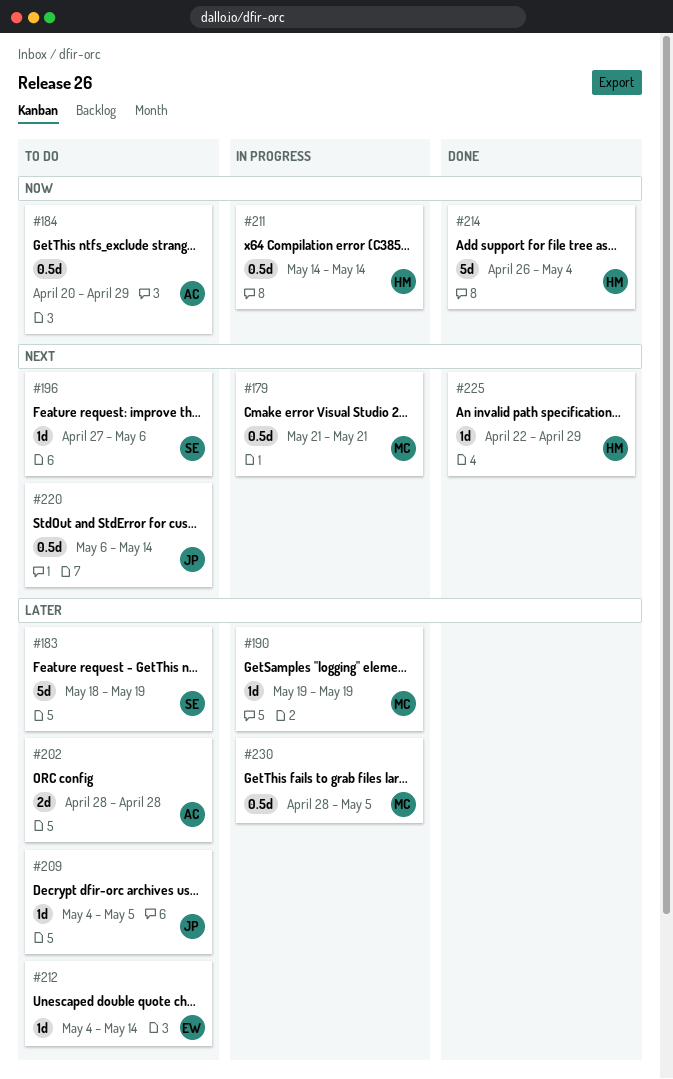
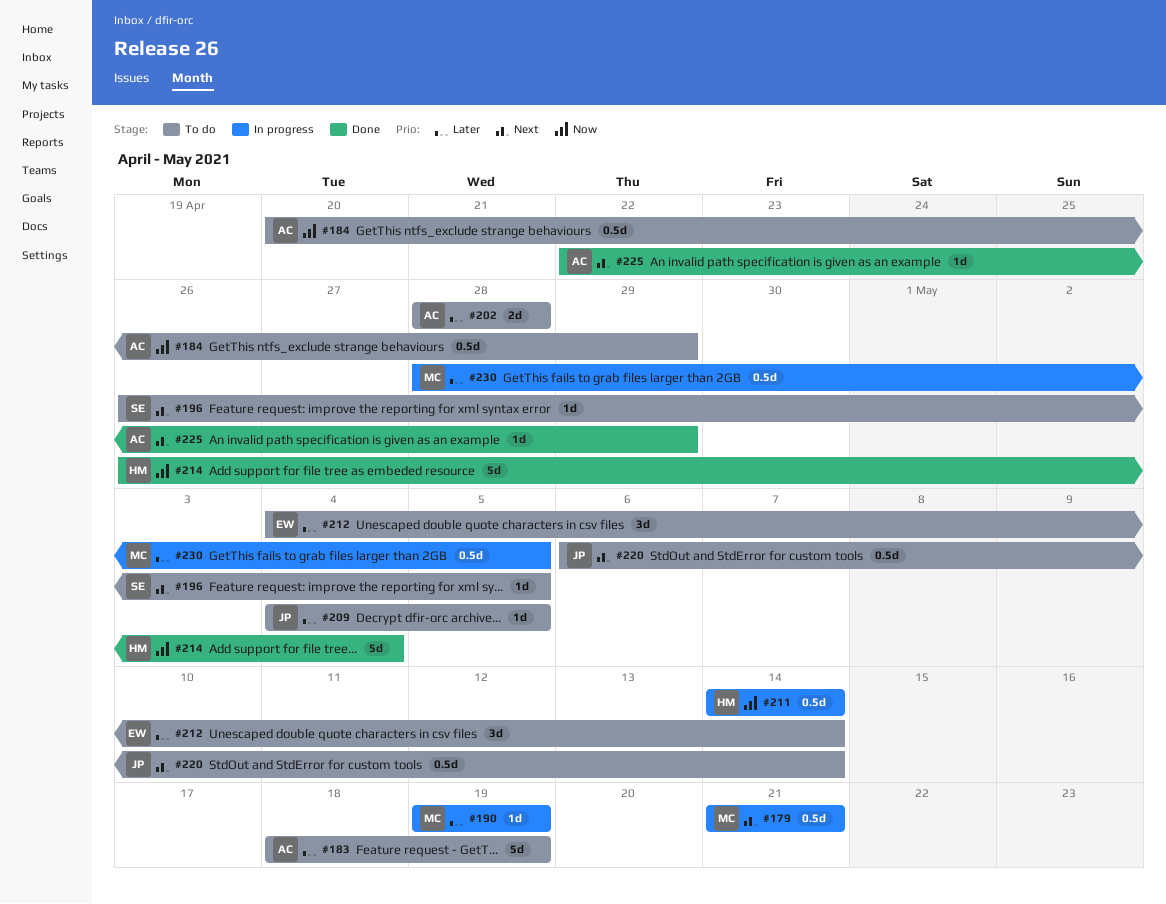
#183, owner: SE -> AC
#196, start: Apr 27 -> Apr 26
#196, due: May 6 -> May 5
#212, estimate: 1d -> 3d
#225, owner: HM -> AC

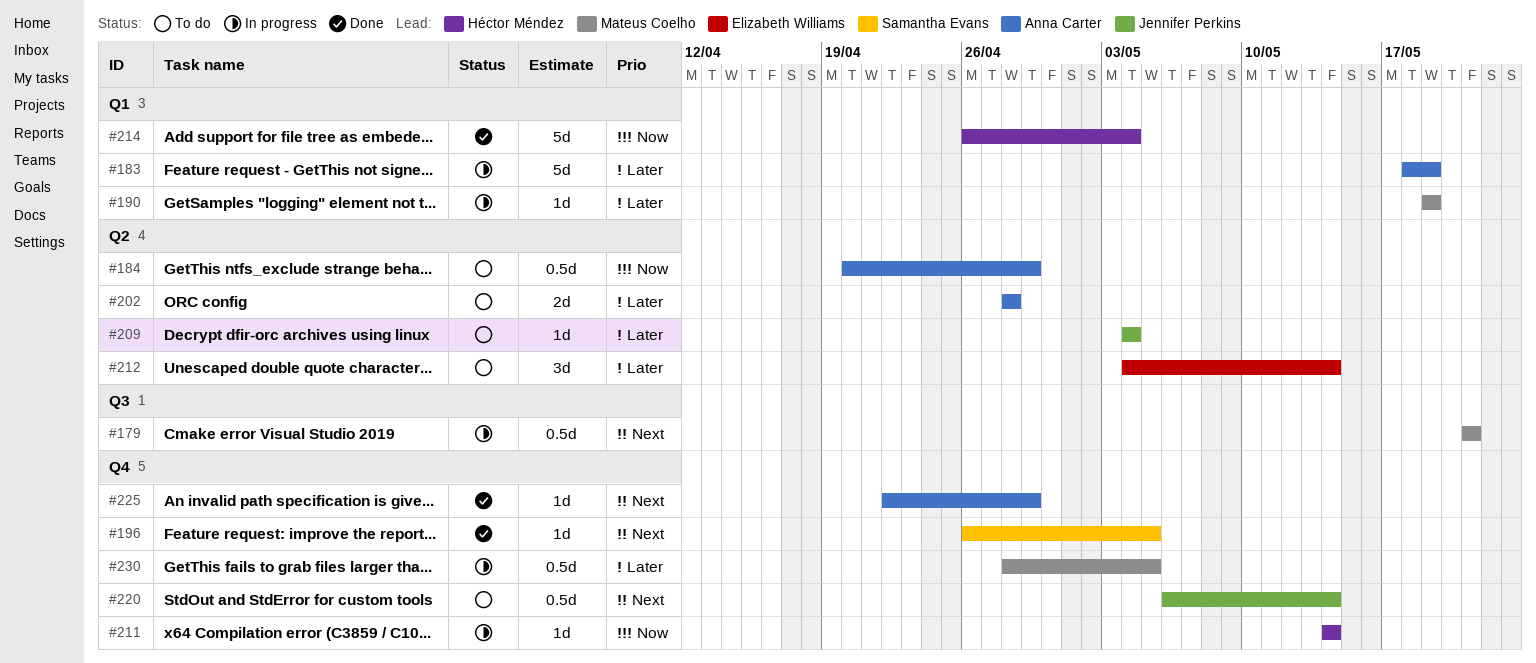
#183, status: To do -> In progress
#196, status: To do -> Done
#209, due: May 5 -> May 4
#211, estimate: 0.5d -> 1d

